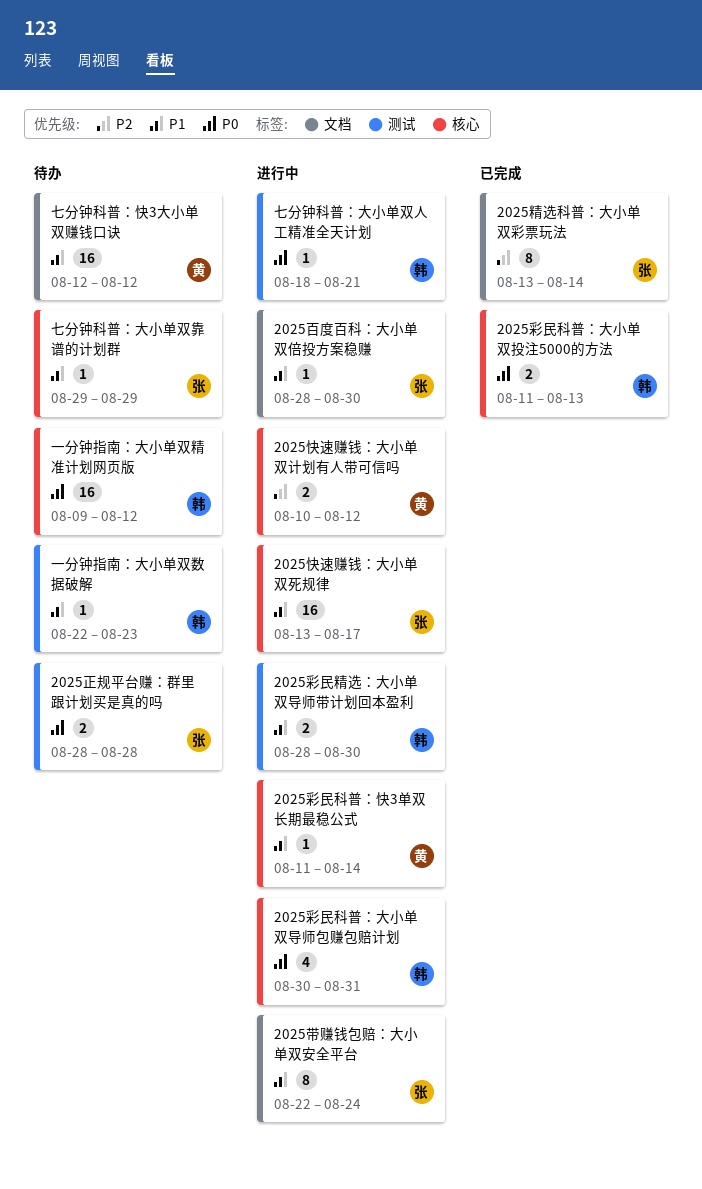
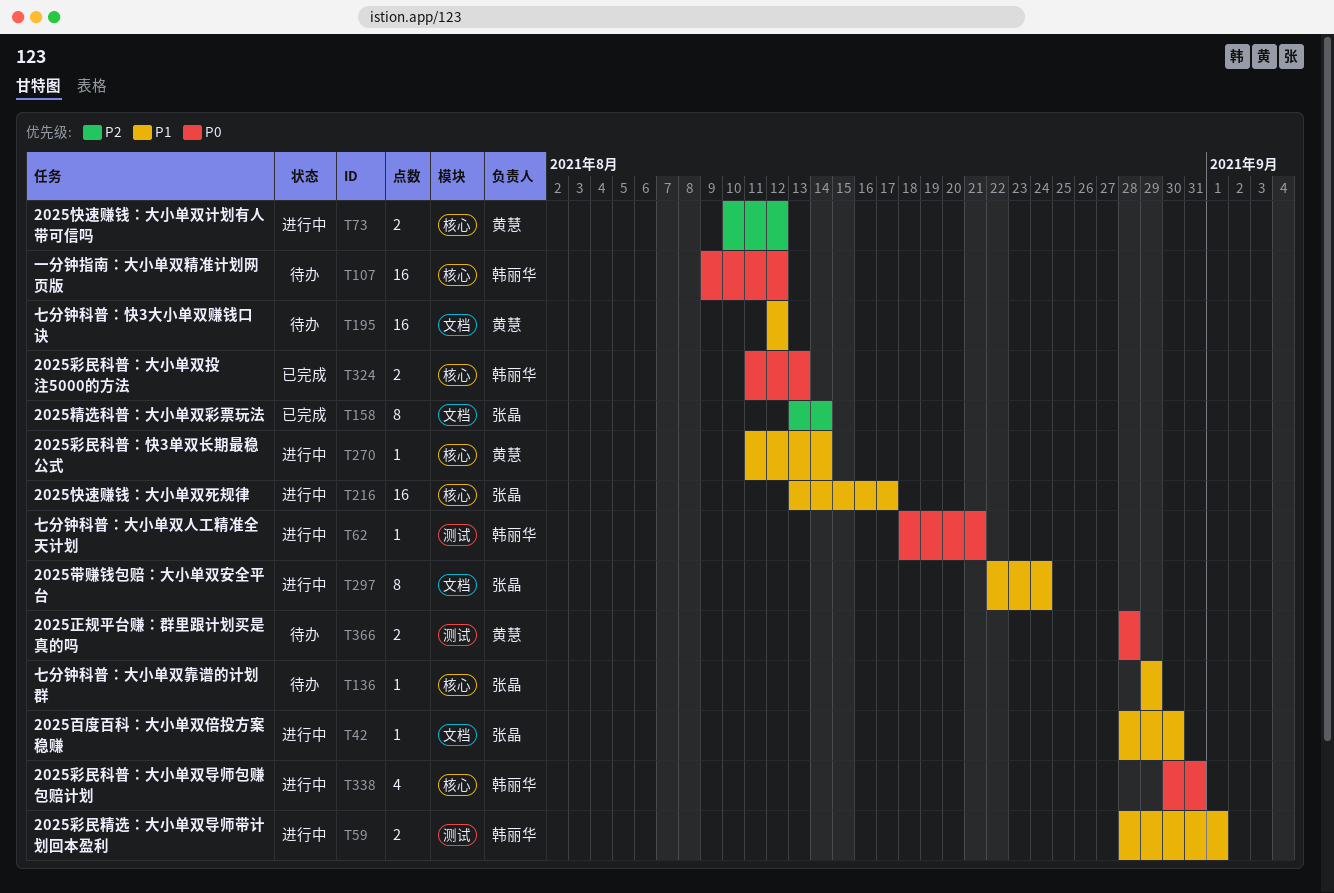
2025彩民精选：大小单双导师带计划回本盈利, due: Aug 30 -> Sep 1
2025正规平台赚：群里跟计划买是真的吗, owner: 张晶 -> 黄慧
一分钟指南：大小单双数据破解: present -> none

